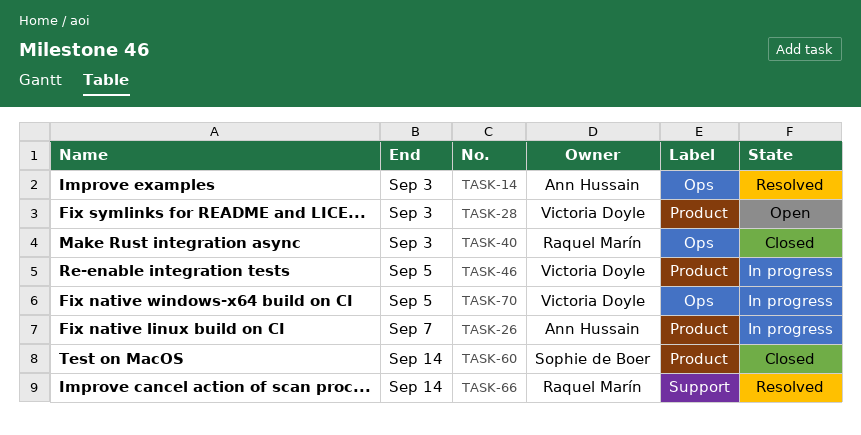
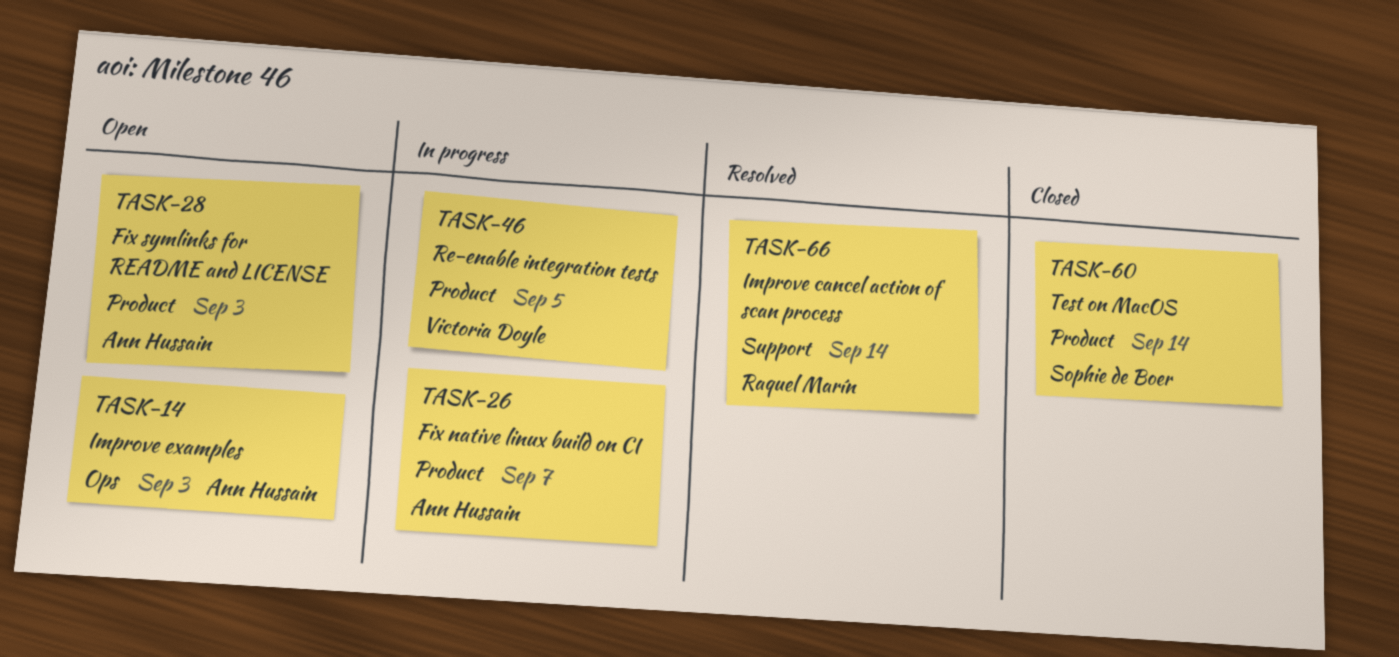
TASK-14, status: Resolved -> Open
TASK-28, owner: Victoria Doyle -> Ann Hussain
TASK-40: present -> none
TASK-70: present -> none

